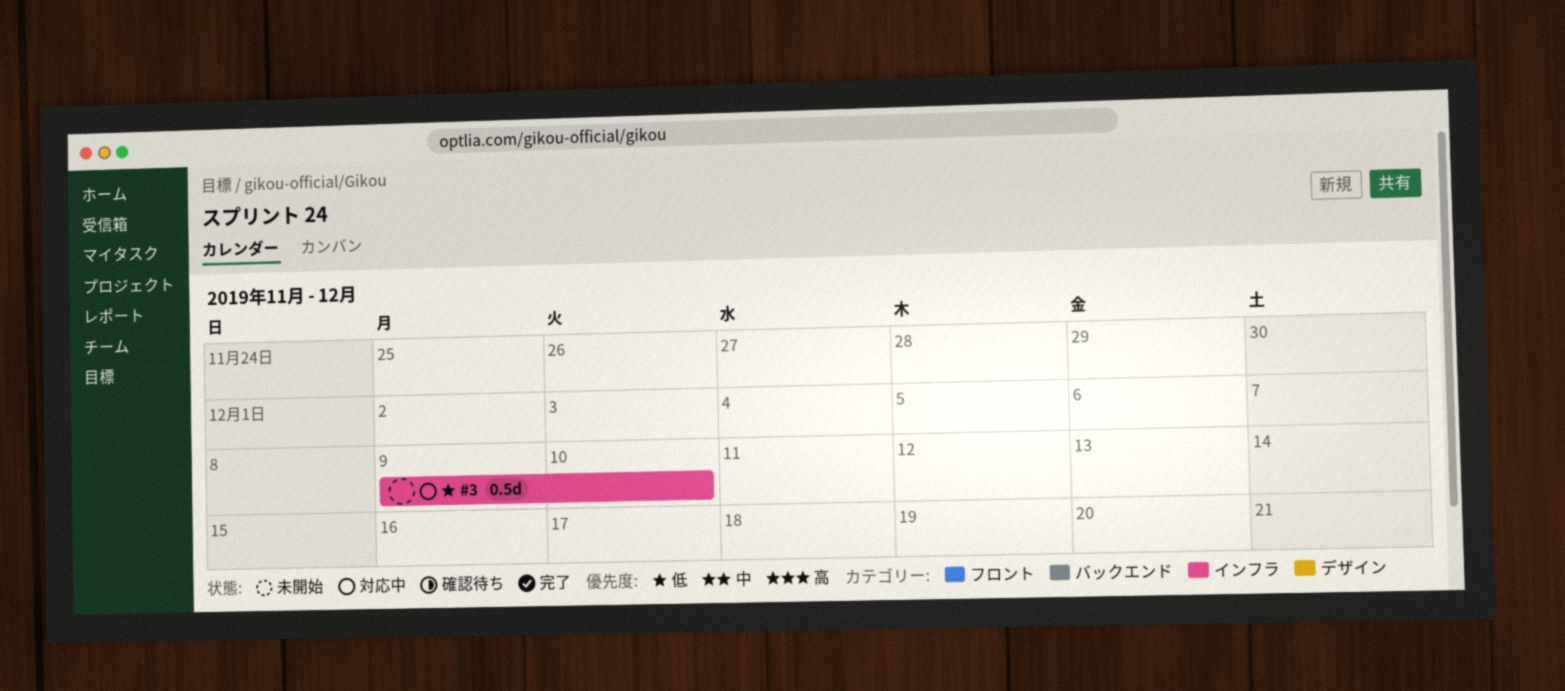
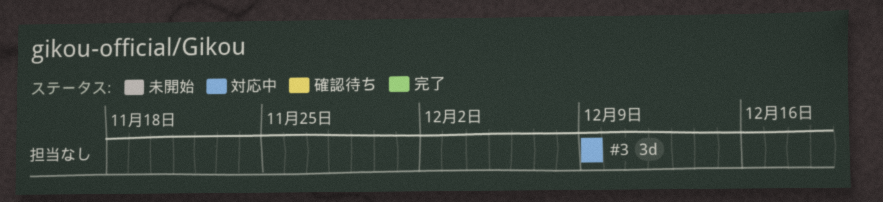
#3, estimate: 0.5d -> 3d
#3, due: Dec 10 -> Dec 9

